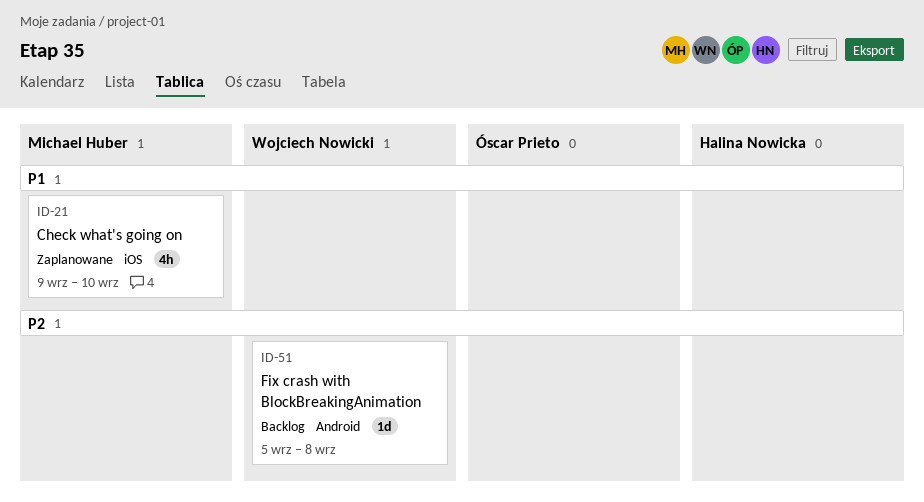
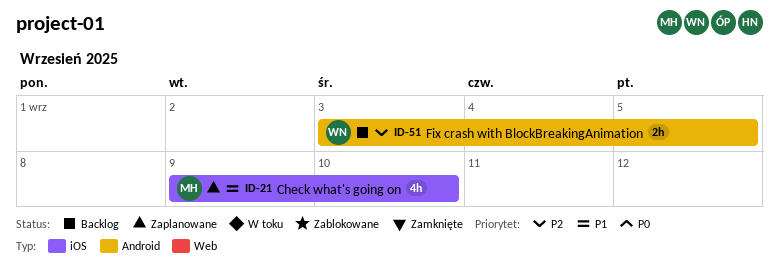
ID-51, estimate: 1d -> 2h
ID-51, start: Sep 5 -> Sep 3
ID-51, due: Sep 8 -> Sep 5

